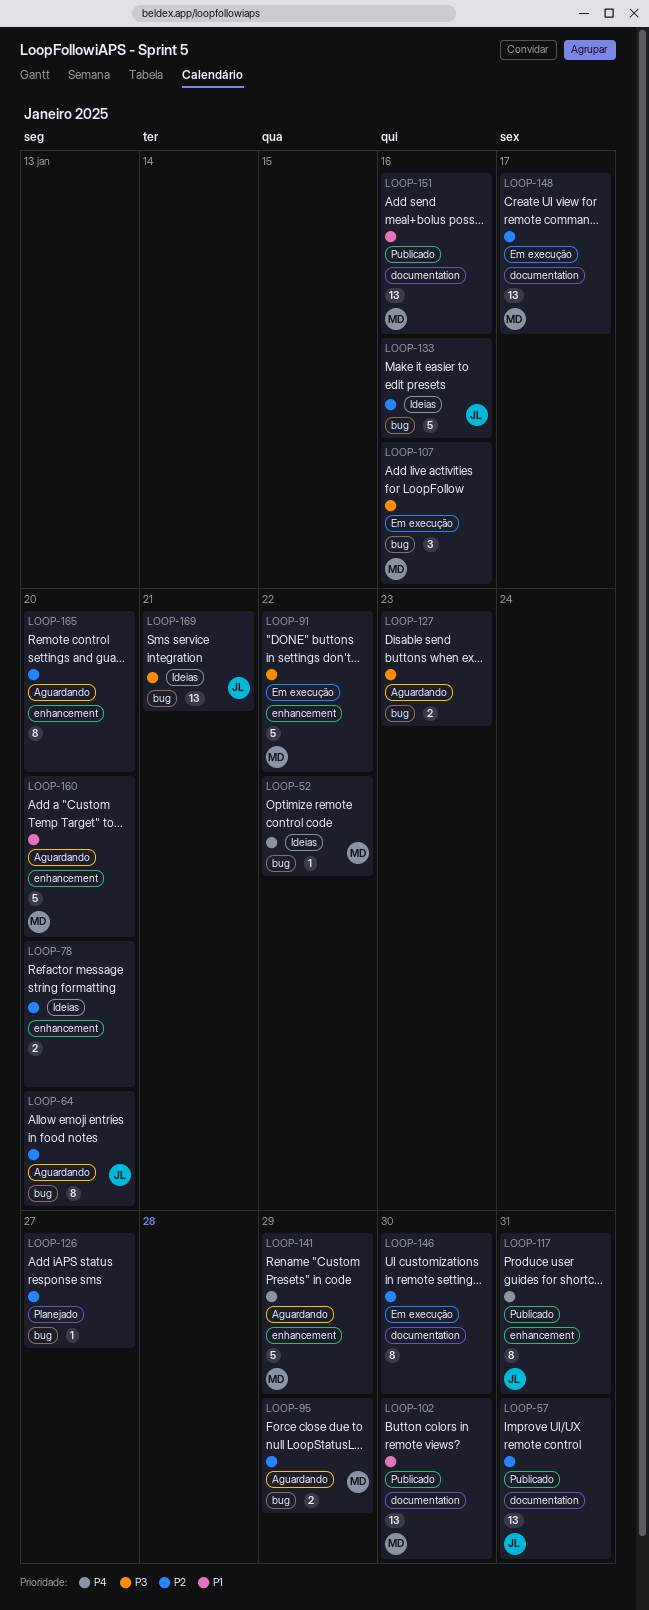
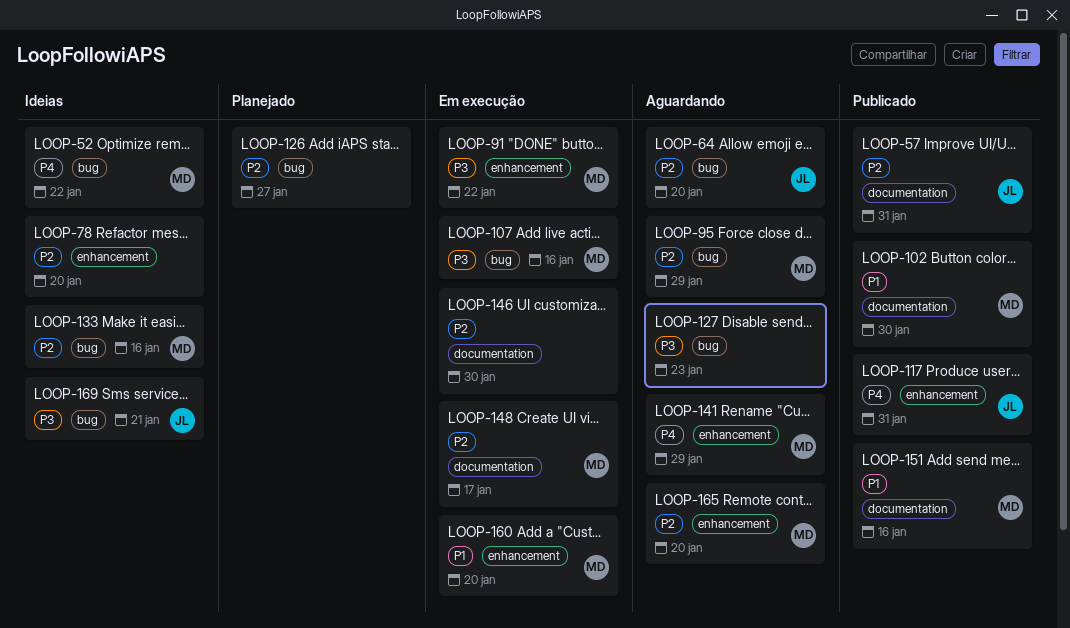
LOOP-133, owner: JL -> MD
LOOP-160, status: Aguardando -> Em execução
LOOP-165, owner: none -> MD

